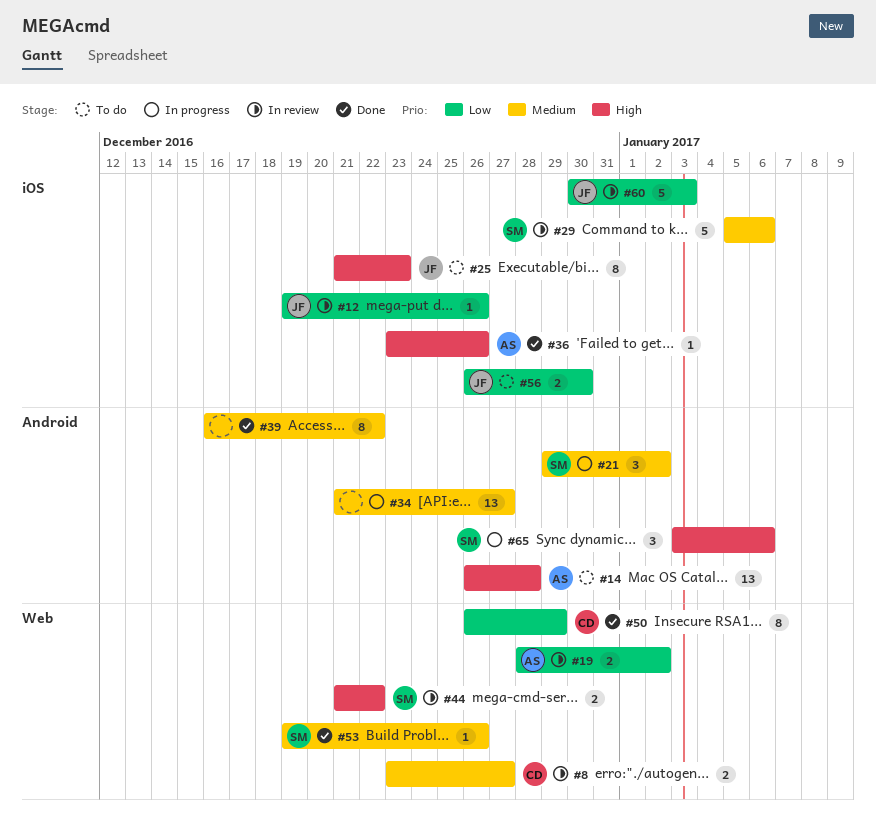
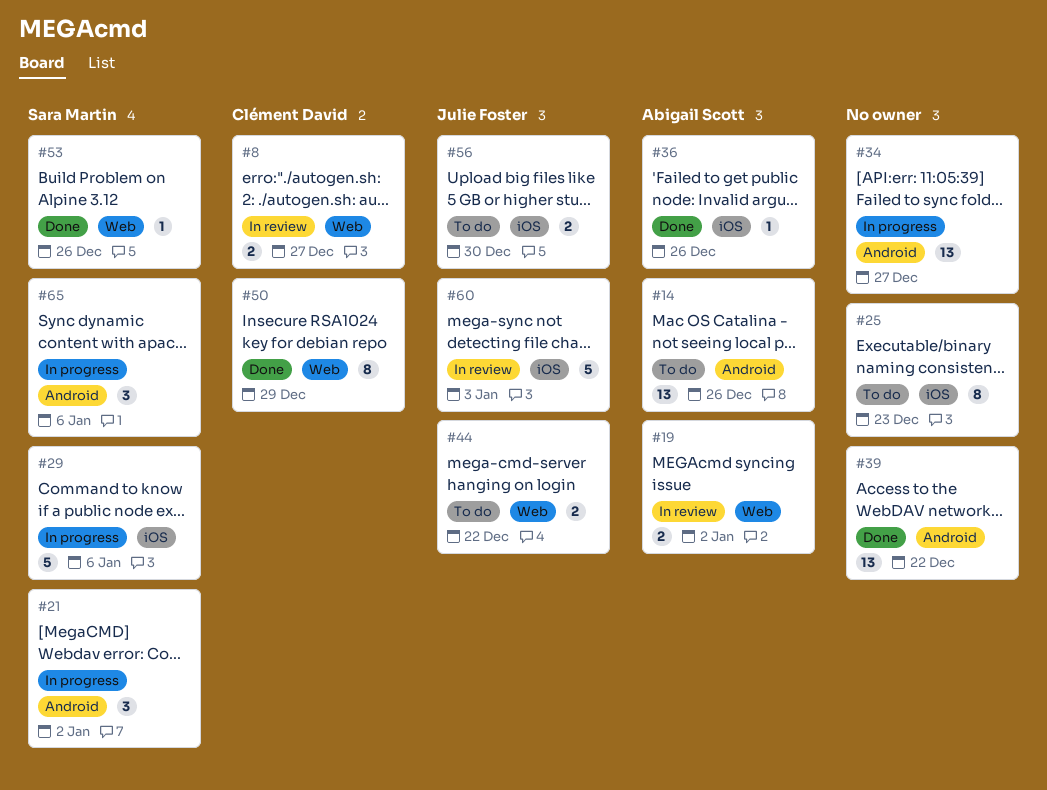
#12: present -> none
#14, due: Dec 28 -> Dec 26
#25, owner: Julie Foster -> none
#29, status: In review -> In progress
#39, estimate: 8 -> 13
#44, status: In review -> To do
#44, owner: Sara Martin -> Julie Foster

